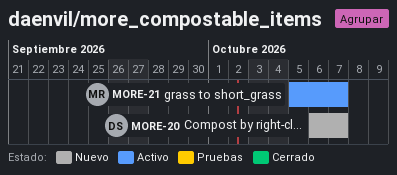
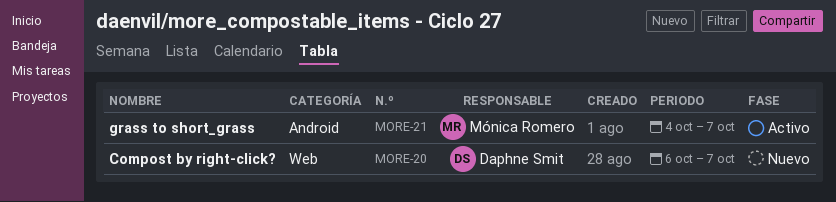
MORE-21, start: Oct 5 -> Oct 4

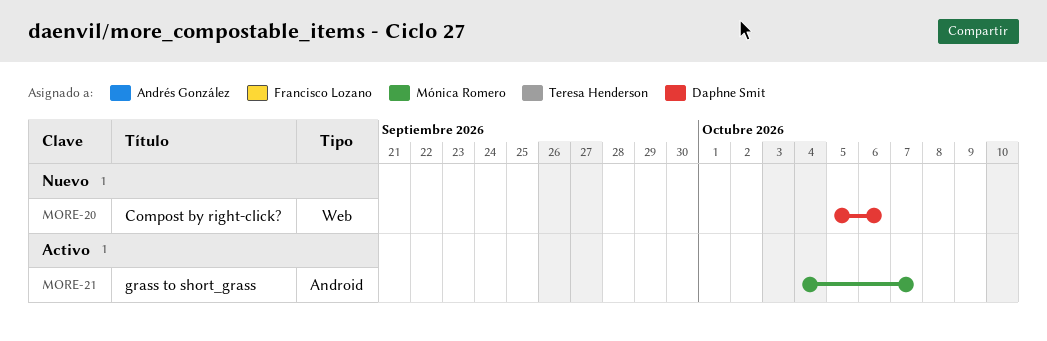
MORE-20, start: Oct 6 -> Oct 5
MORE-20, due: Oct 7 -> Oct 6

